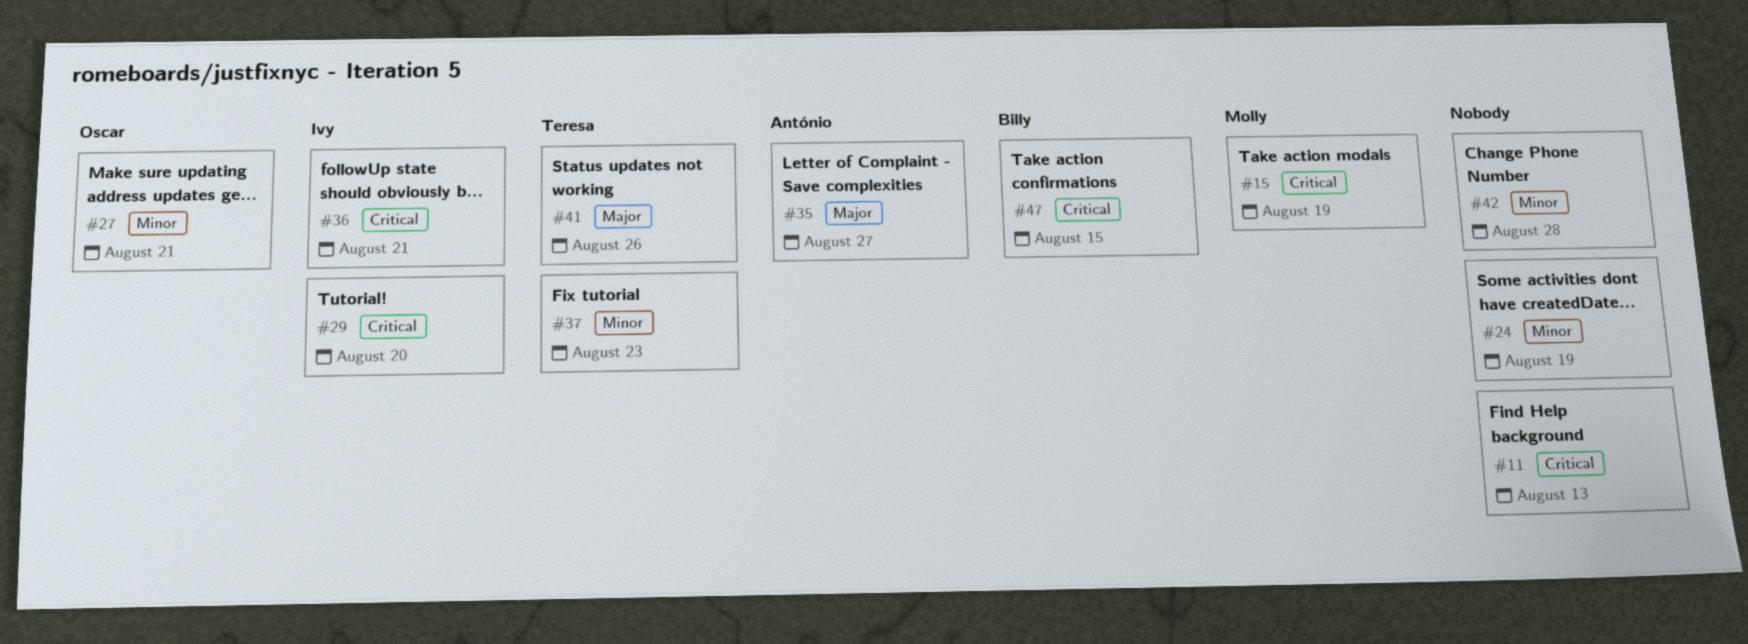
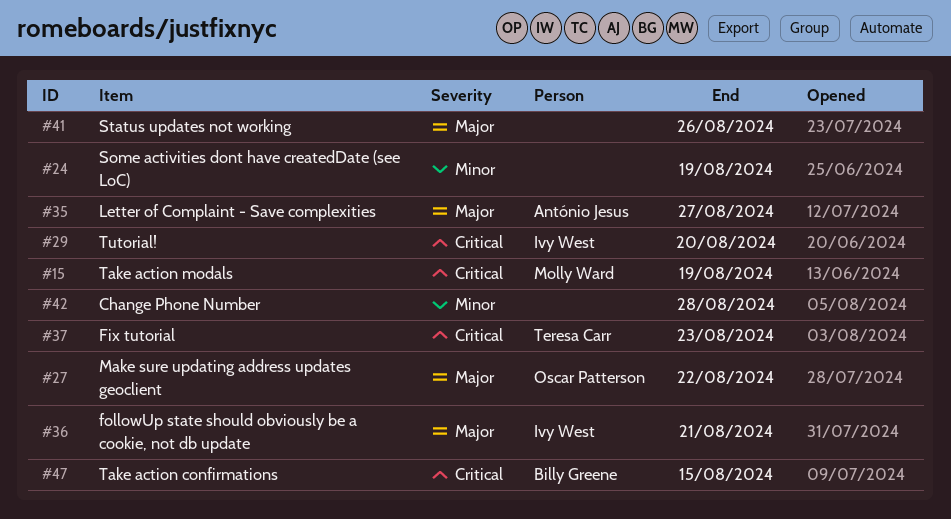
#11: present -> none
#27, priority: Minor -> Major
#27, due: Aug 21 -> Aug 22
#36, priority: Critical -> Major
#37, priority: Minor -> Critical
#41, owner: Teresa Carr -> none

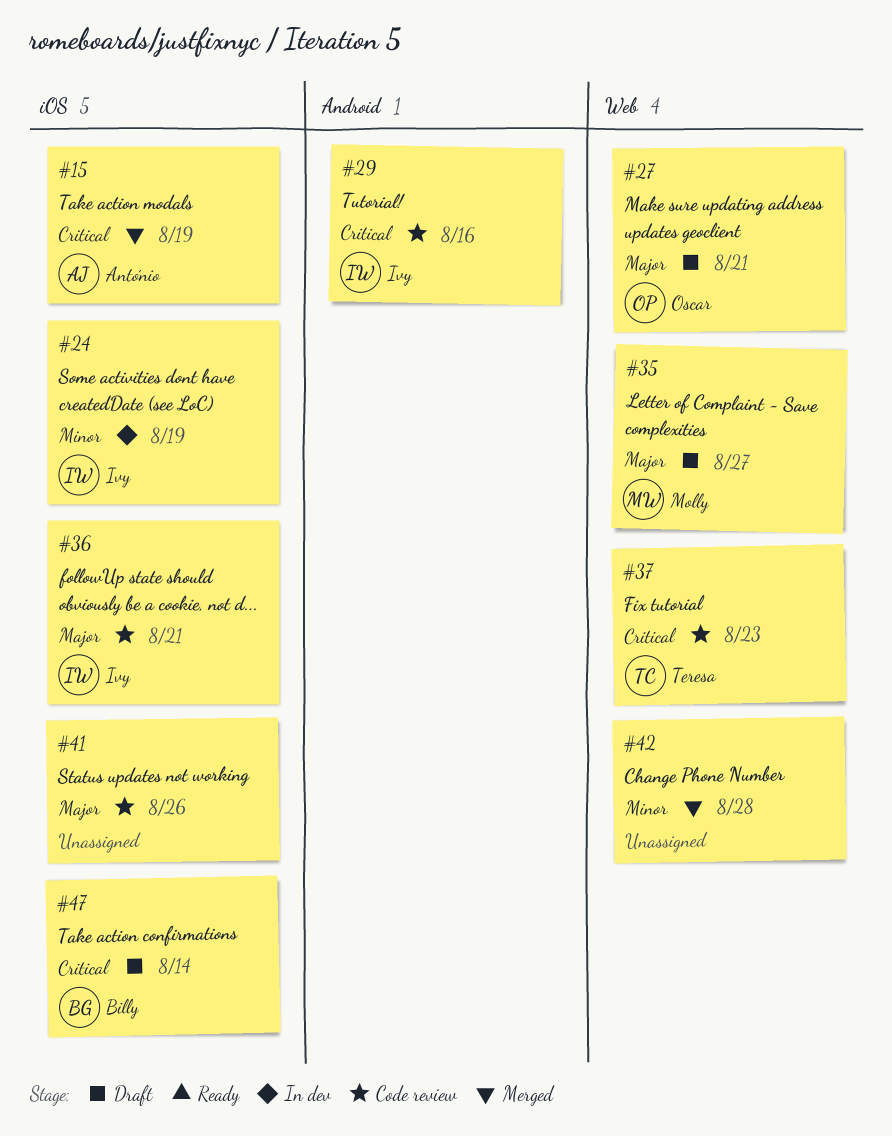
#15, owner: Molly Ward -> António Jesus
#24, owner: none -> Ivy West
#27, due: Aug 22 -> Aug 21
#29, due: Aug 20 -> Aug 16
#35, owner: António Jesus -> Molly Ward
#47, due: Aug 15 -> Aug 14

